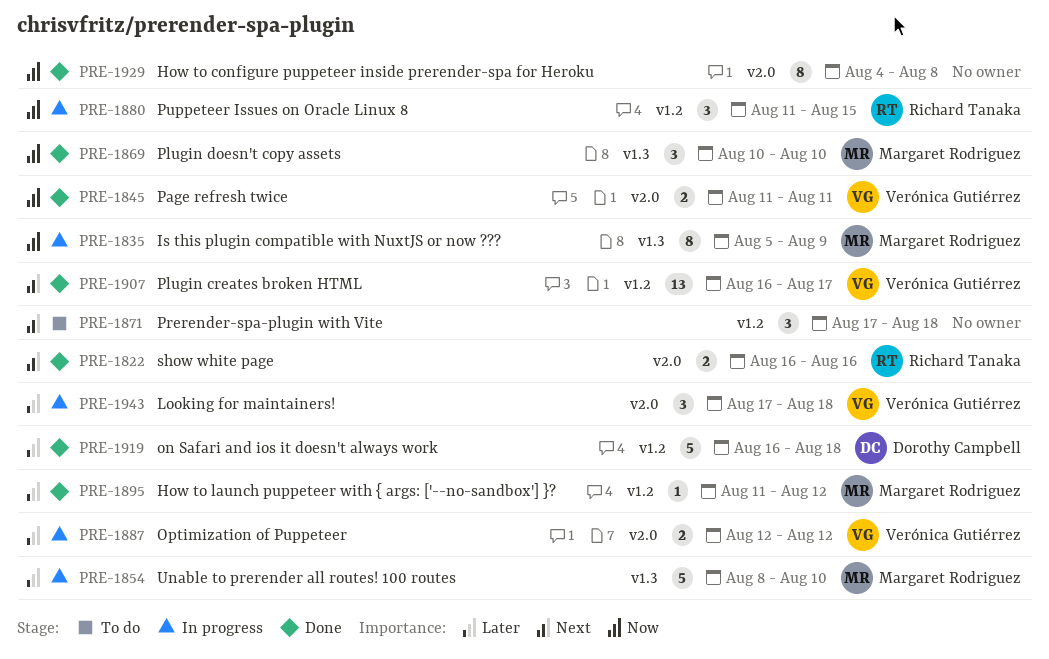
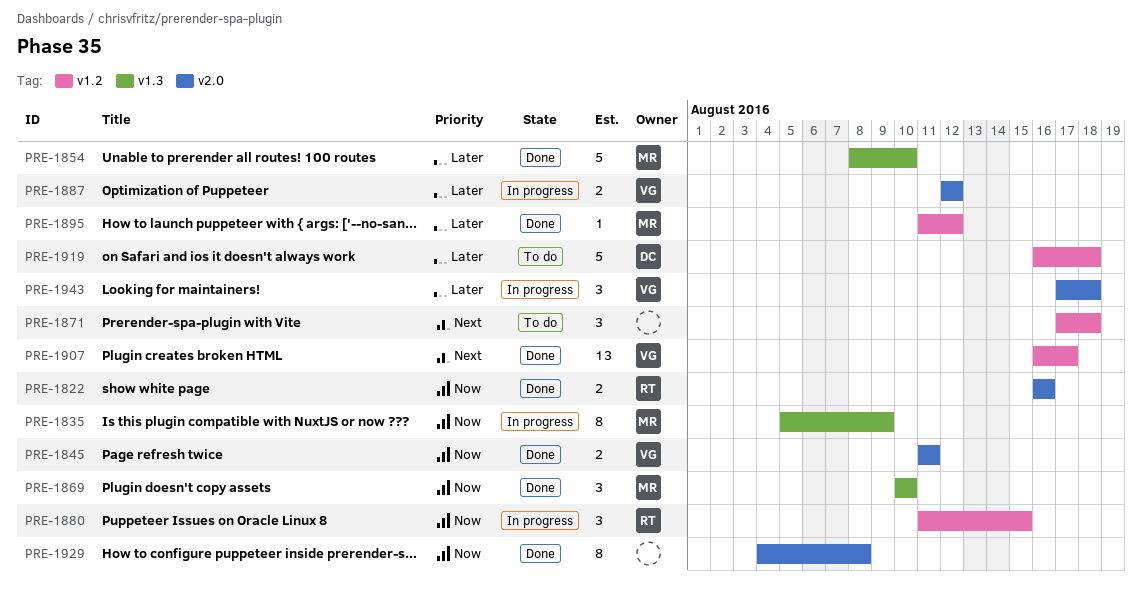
PRE-1822, priority: Next -> Now
PRE-1854, status: In progress -> Done
PRE-1919, status: Done -> To do

